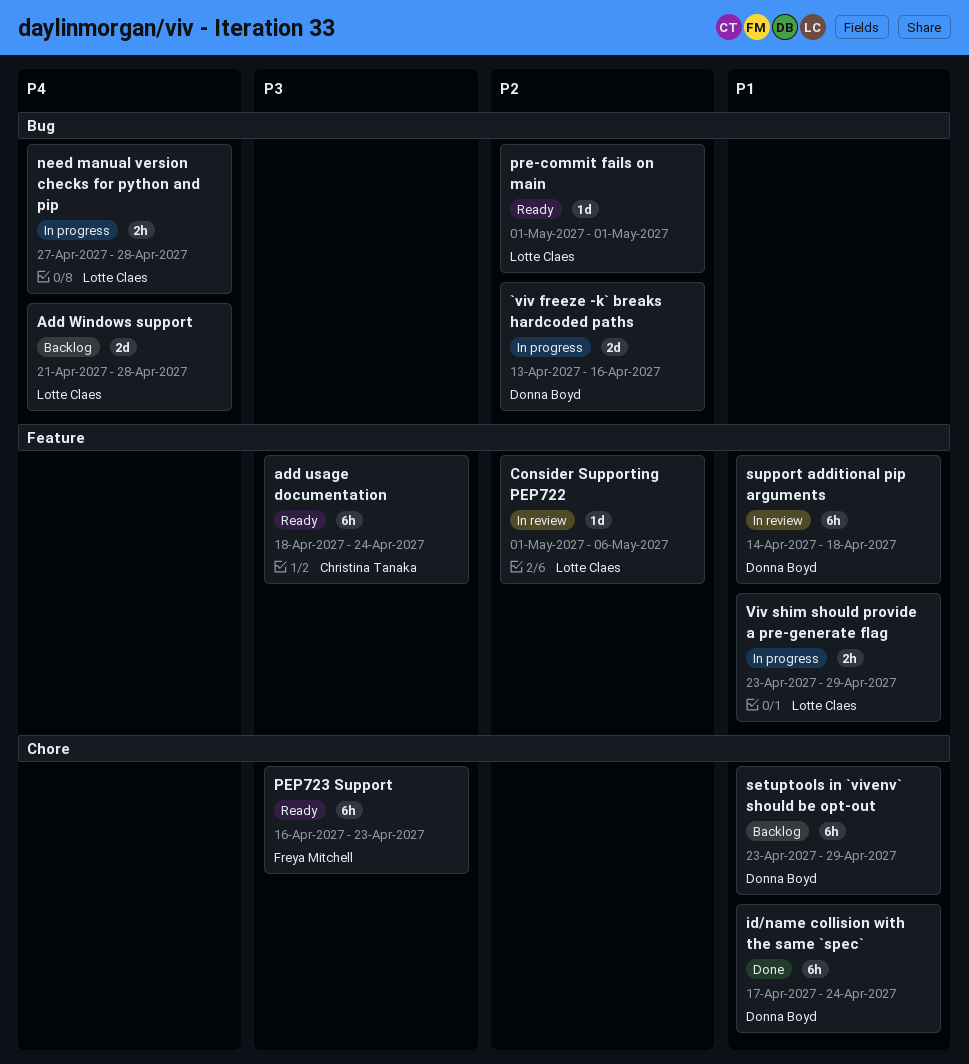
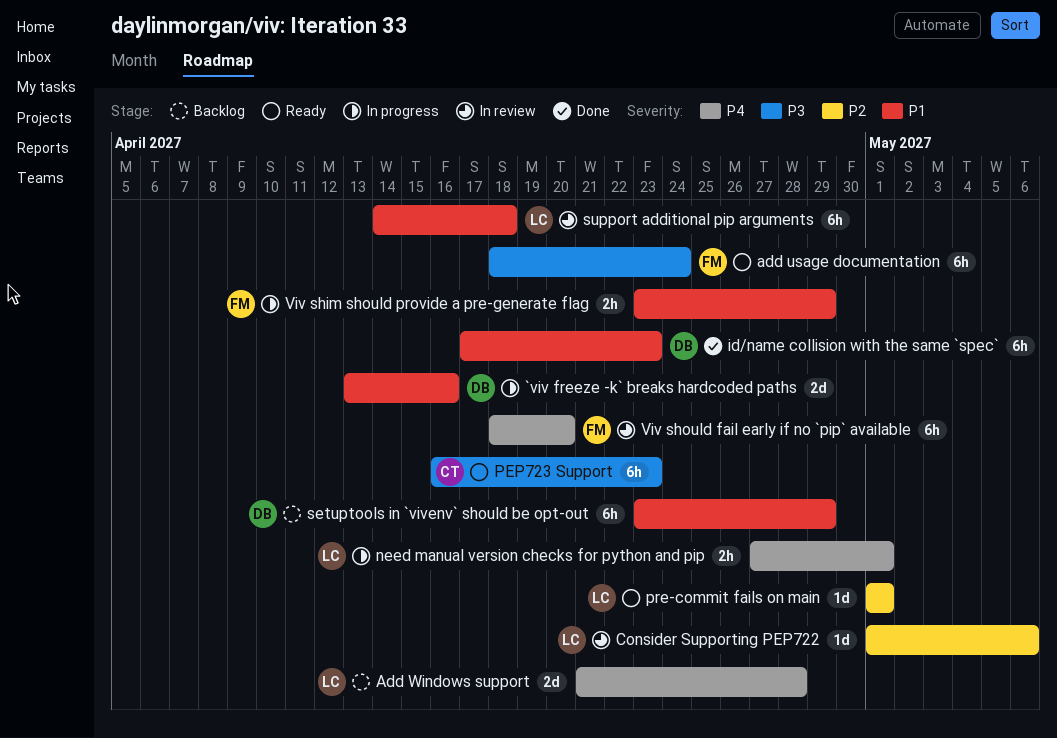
`viv freeze -k` breaks hardcoded paths, priority: P2 -> P1
add usage documentation, owner: Christina Tanaka -> Freya Mitchell
id/name collision with the same `spec`, due: Apr 24 -> Apr 23
need manual version checks for python and pip, due: Apr 28 -> May 1
PEP723 Support, owner: Freya Mitchell -> Christina Tanaka
support additional pip arguments, owner: Donna Boyd -> Lotte Claes
Viv shim should provide a pre-generate flag, owner: Lotte Claes -> Freya Mitchell
Viv should fail early if no `pip` available: none -> present

